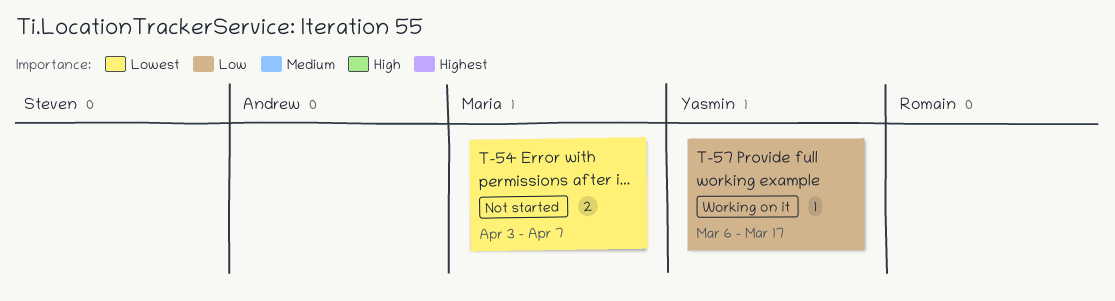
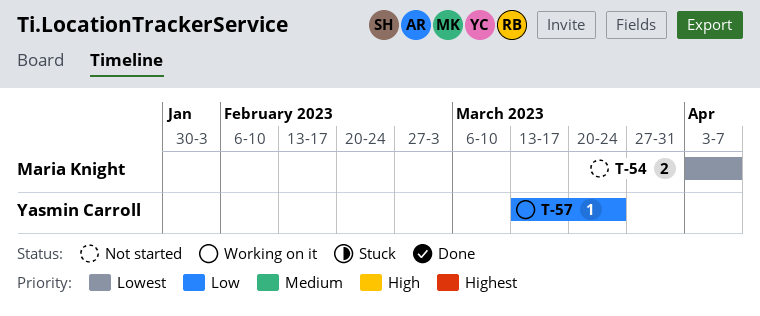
T-57, start: Mar 6 -> Mar 13
T-57, due: Mar 17 -> Mar 24

